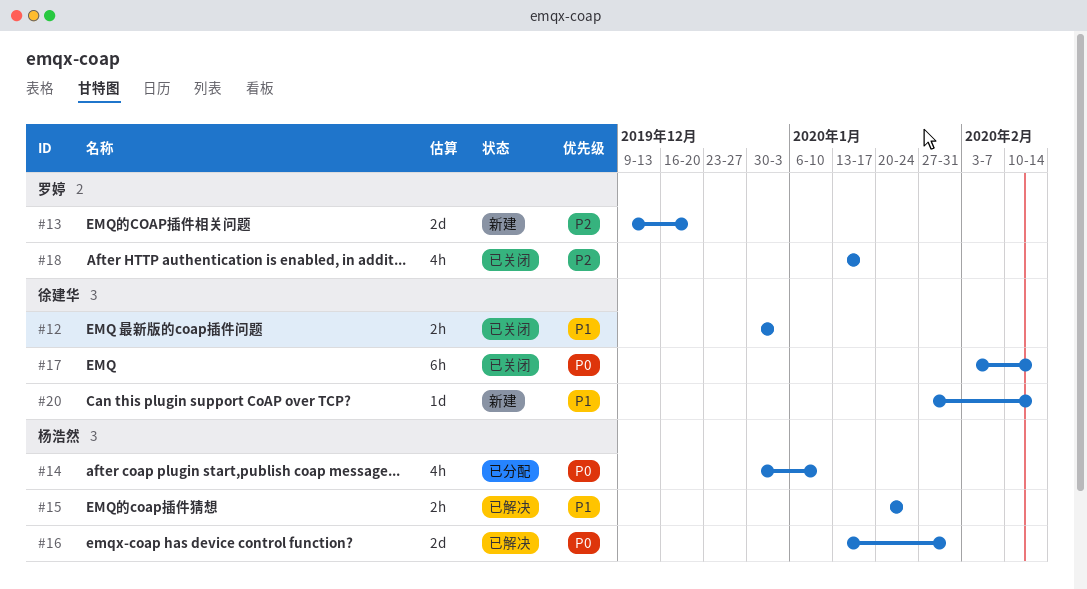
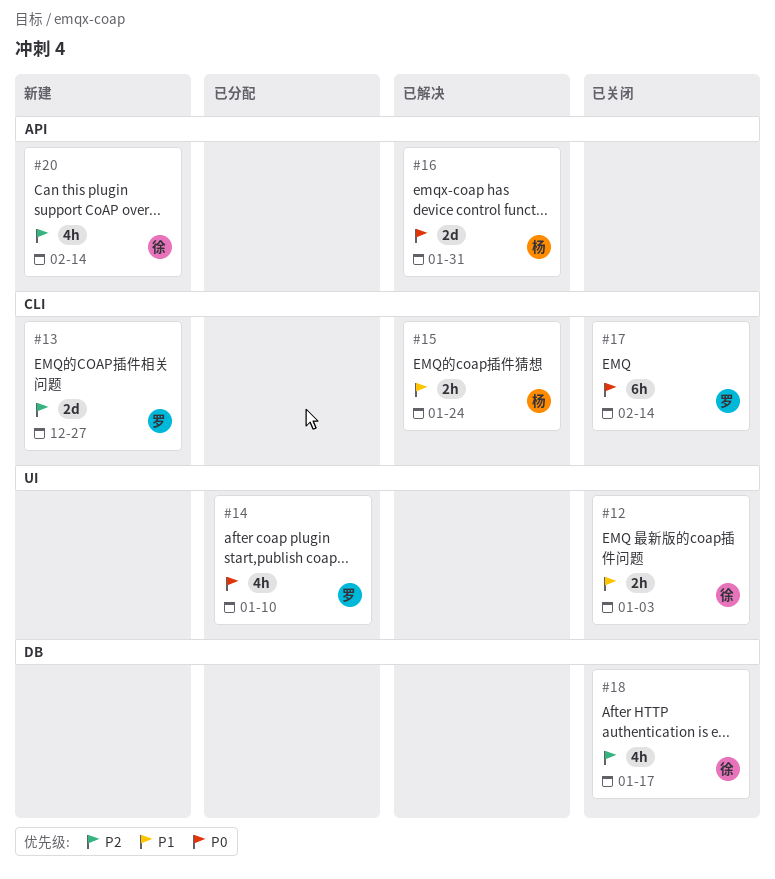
#13, due: Dec 20 -> Dec 27
#14, owner: 杨浩然 -> 罗婷
#17, owner: 徐建华 -> 罗婷
#18, owner: 罗婷 -> 徐建华
#20, priority: P1 -> P2
#20, estimate: 1d -> 4h

